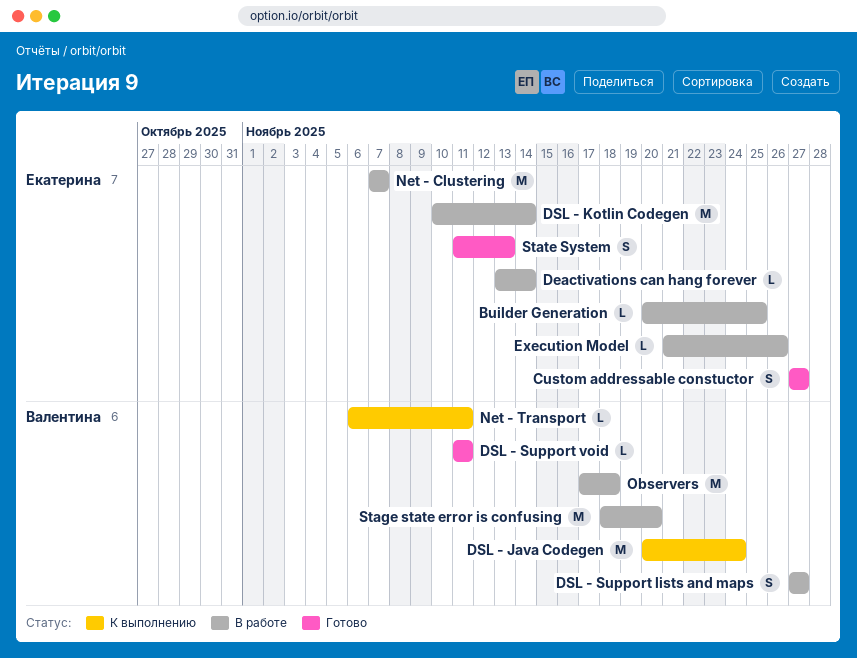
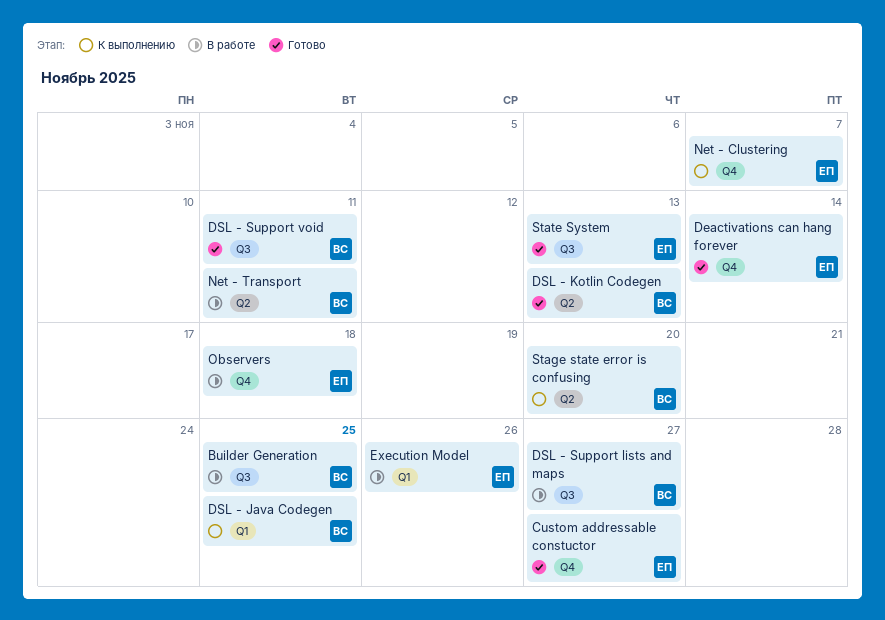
Builder Generation, owner: Екатерина -> Валентина
Deactivations can hang forever, status: В работе -> Готово
DSL - Java Codegen, due: Nov 24 -> Nov 25
DSL - Kotlin Codegen, status: В работе -> Готово
DSL - Kotlin Codegen, owner: Екатерина -> Валентина
DSL - Kotlin Codegen, due: Nov 14 -> Nov 13
Net - Clustering, status: В работе -> К выполнению
Net - Transport, status: К выполнению -> В работе
Observers, owner: Валентина -> Екатерина
Stage state error is confusing, status: В работе -> К выполнению

